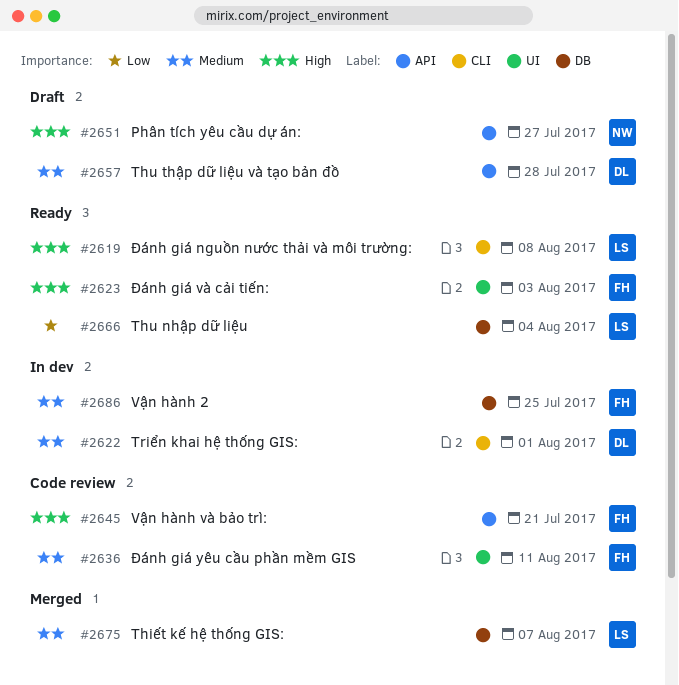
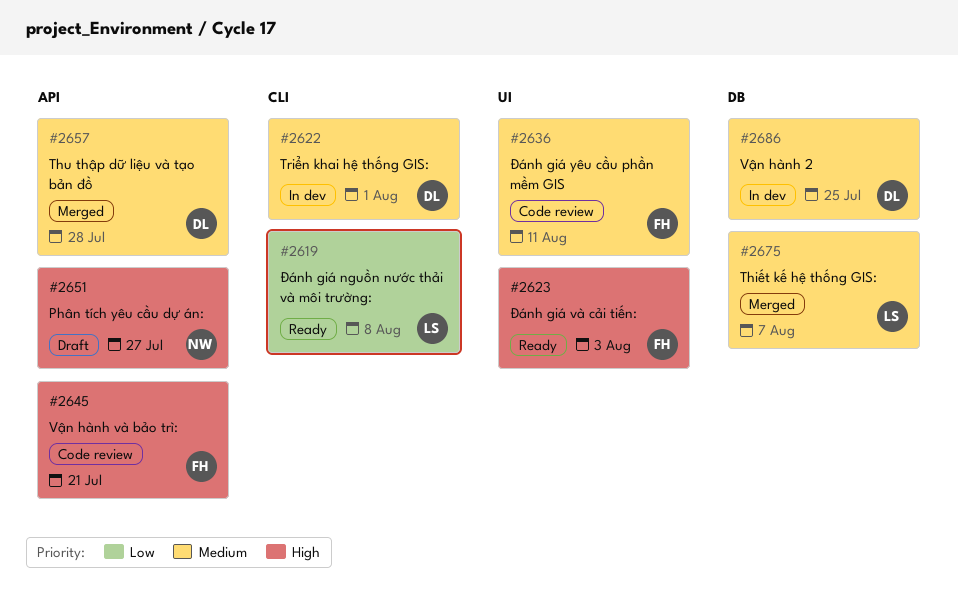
#2619, priority: High -> Low
#2657, status: Draft -> Merged
#2666: present -> none
#2686, owner: FH -> DL

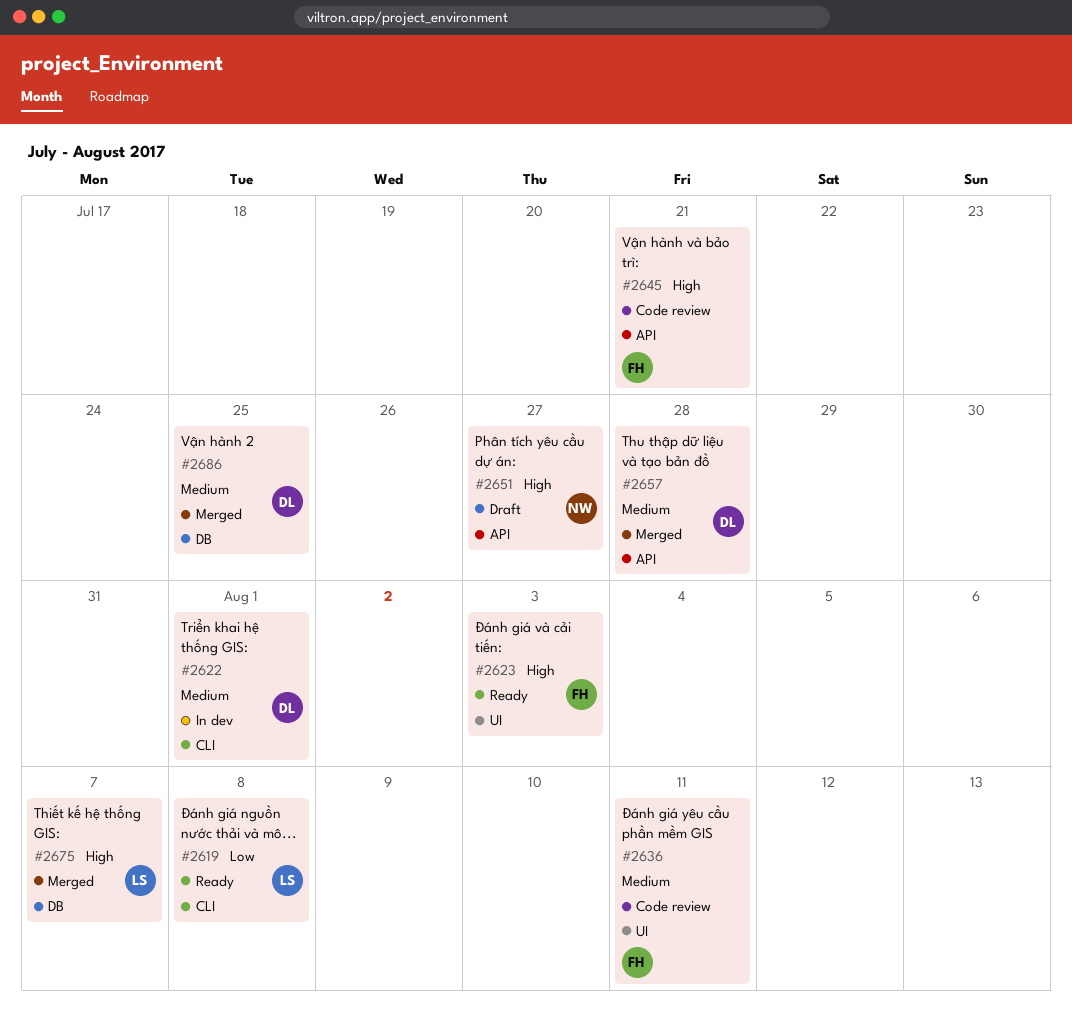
#2675, priority: Medium -> High
#2686, status: In dev -> Merged

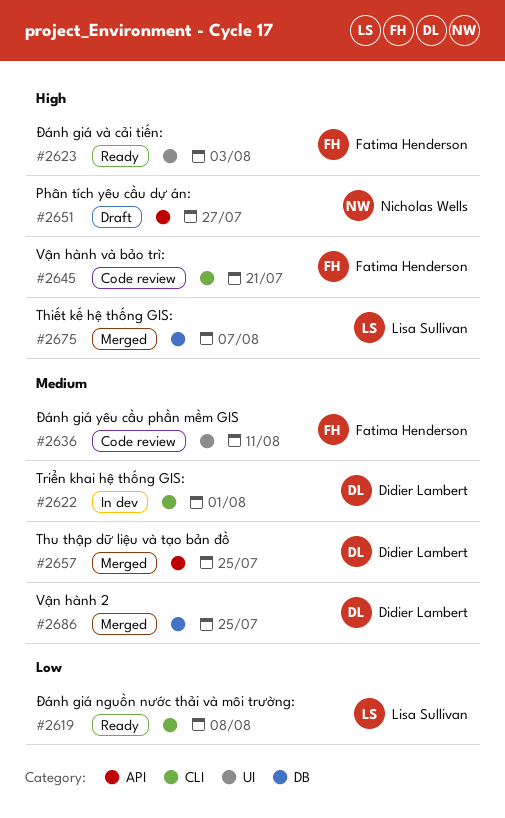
#2645, label: API -> CLI
#2657, due: Jul 28 -> Jul 25

